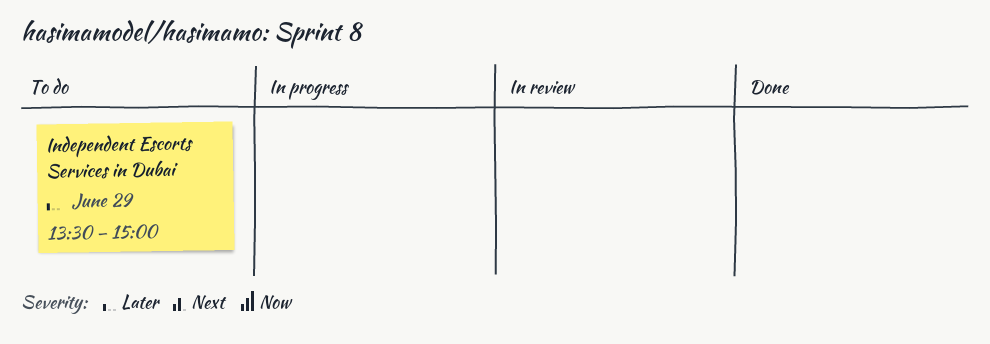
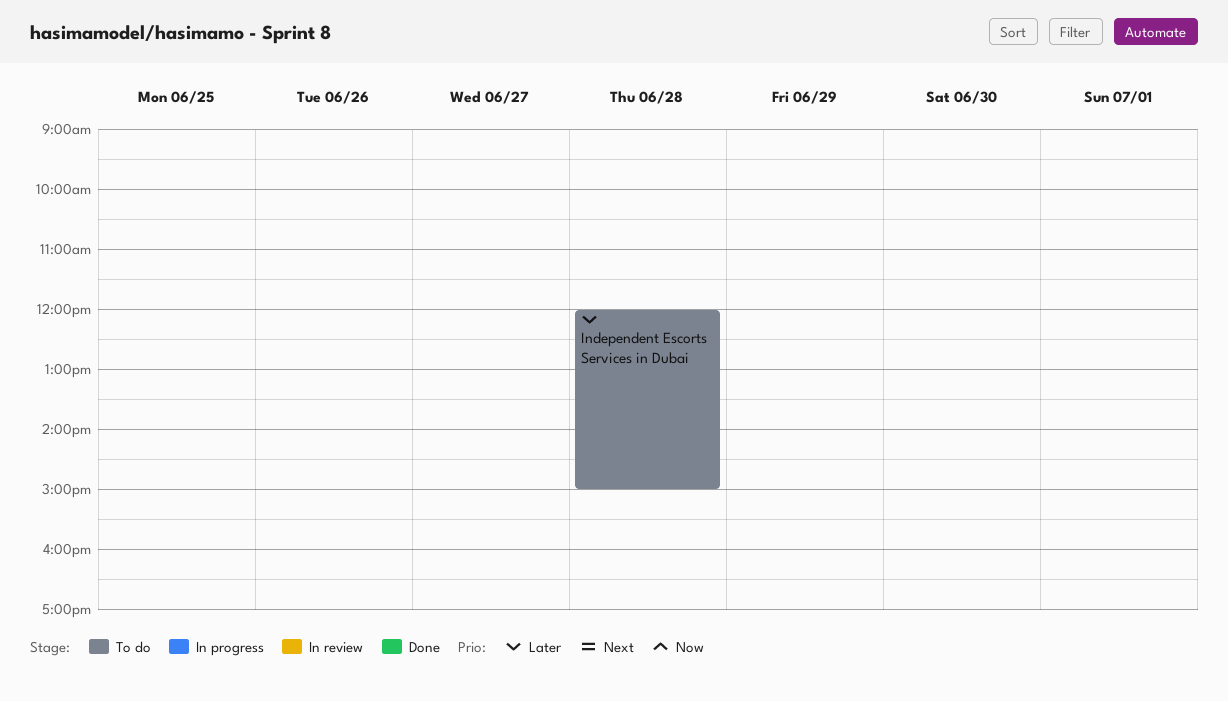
Independent Escorts Services in Dubai, day: Jun 29 -> Jun 28
Independent Escorts Services in Dubai, begins: 13:30 -> 12:00

